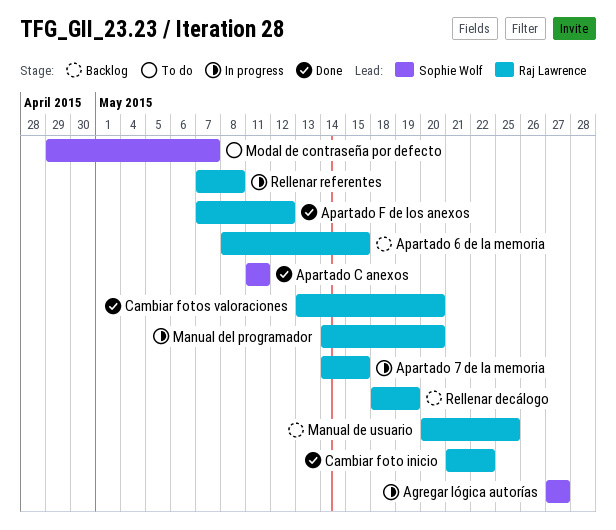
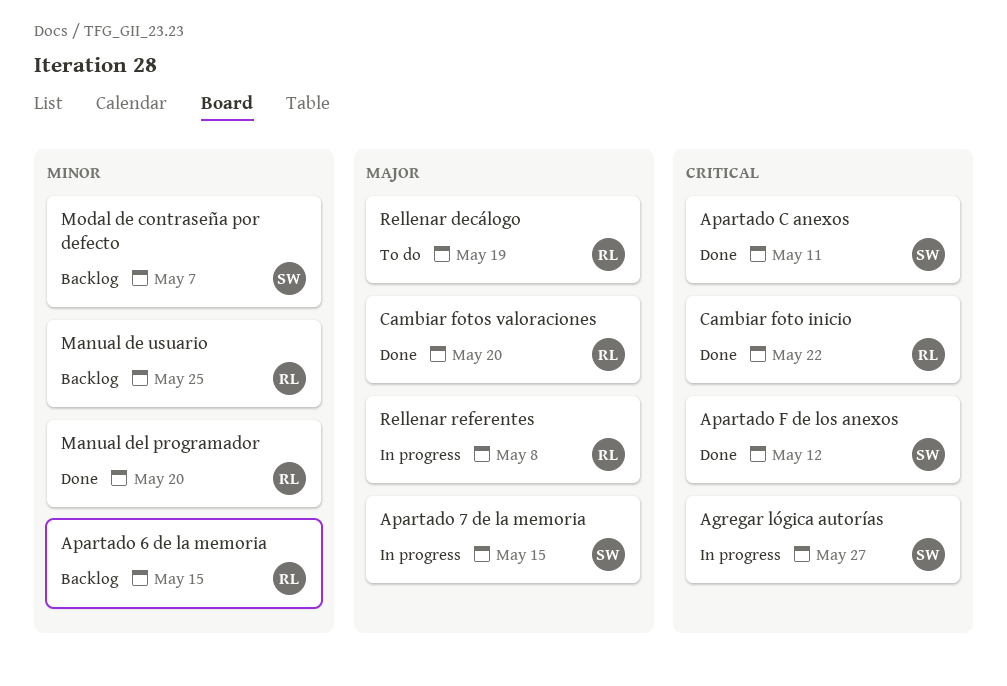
Apartado 7 de la memoria, owner: Raj Lawrence -> Sophie Wolf
Apartado F de los anexos, owner: Raj Lawrence -> Sophie Wolf
Manual del programador, status: In progress -> Done
Modal de contraseña por defecto, status: To do -> Backlog
Rellenar decálogo, status: Backlog -> To do

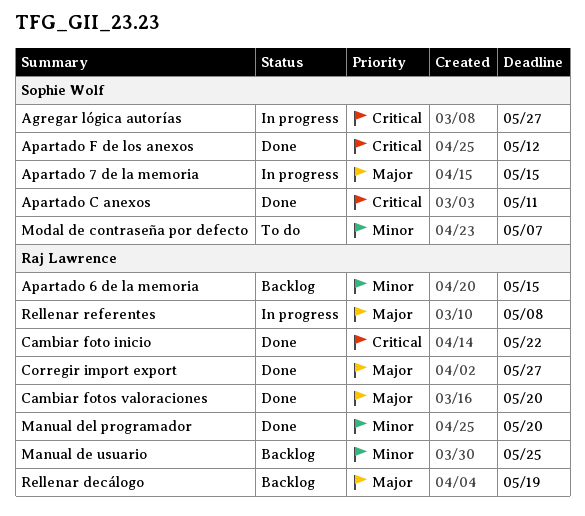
Corregir import export: none -> present
Modal de contraseña por defecto, status: Backlog -> To do
Rellenar decálogo, status: To do -> Backlog

